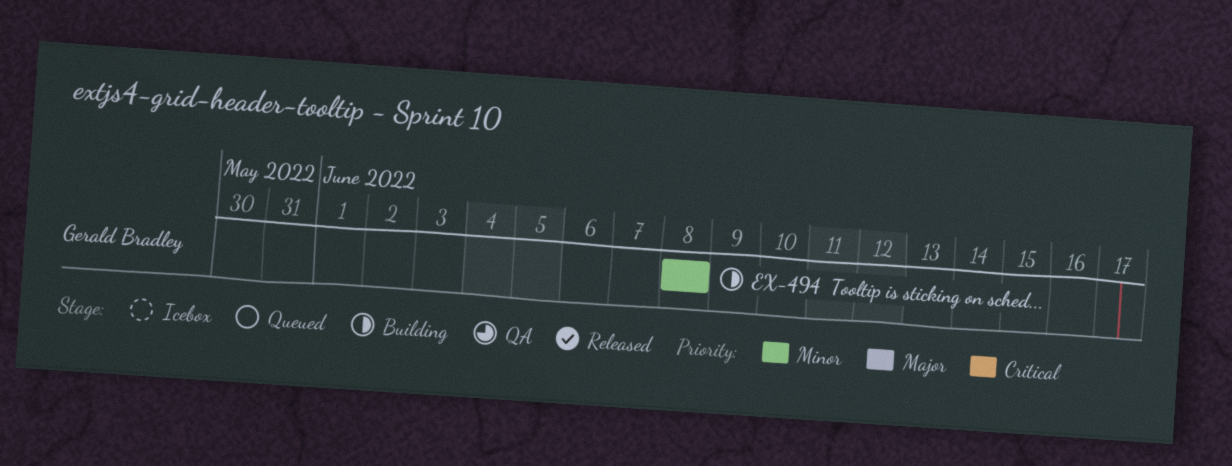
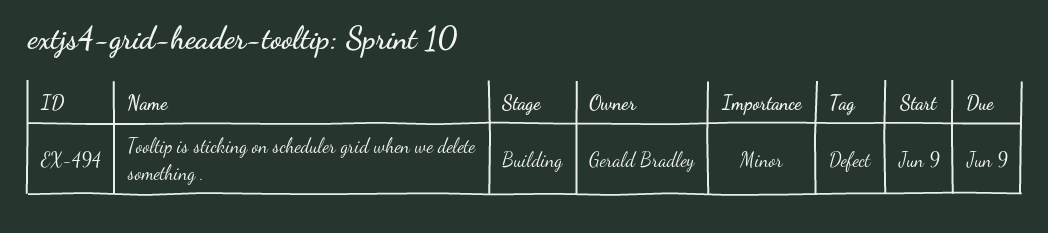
EX-494, start: Jun 8 -> Jun 9
EX-494, due: Jun 8 -> Jun 9

